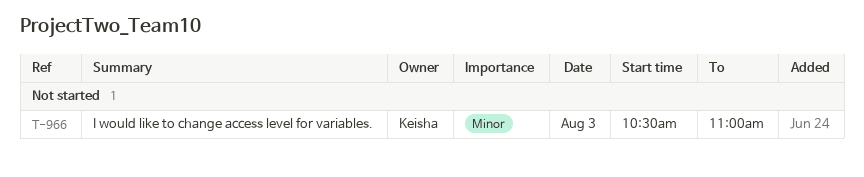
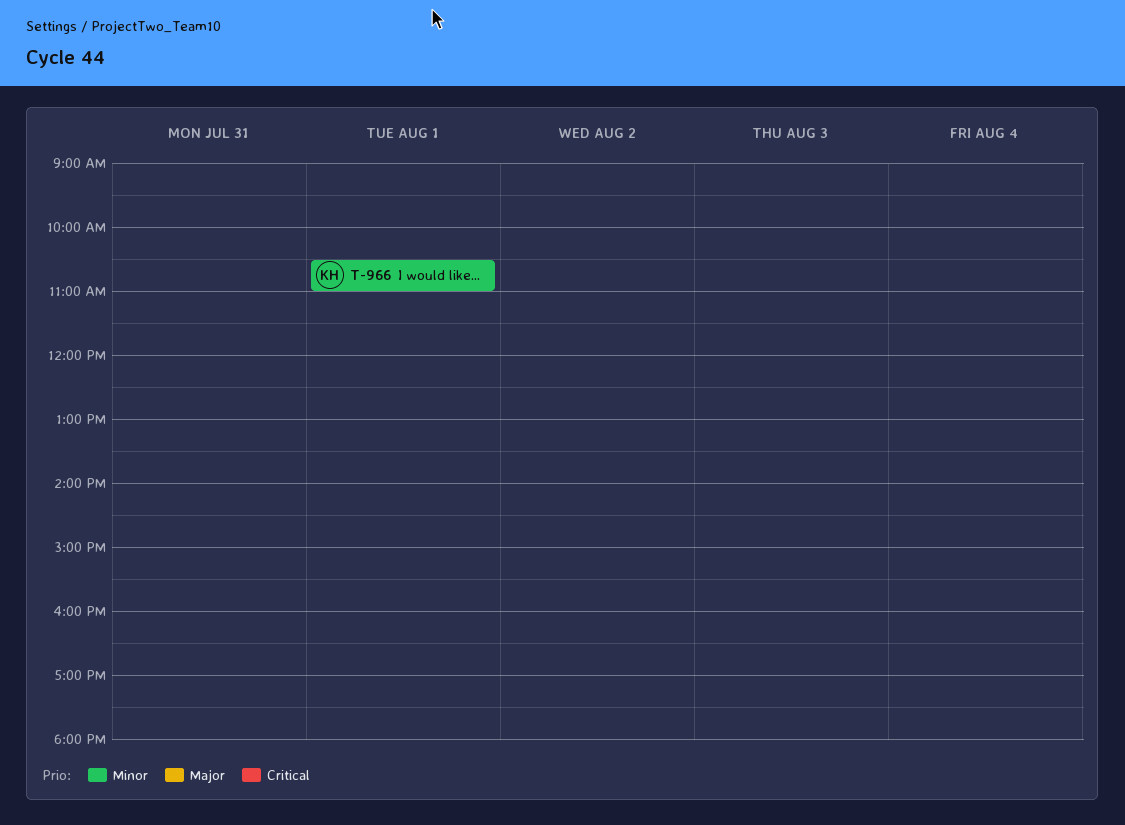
T-966, day: Aug 3 -> Aug 1

